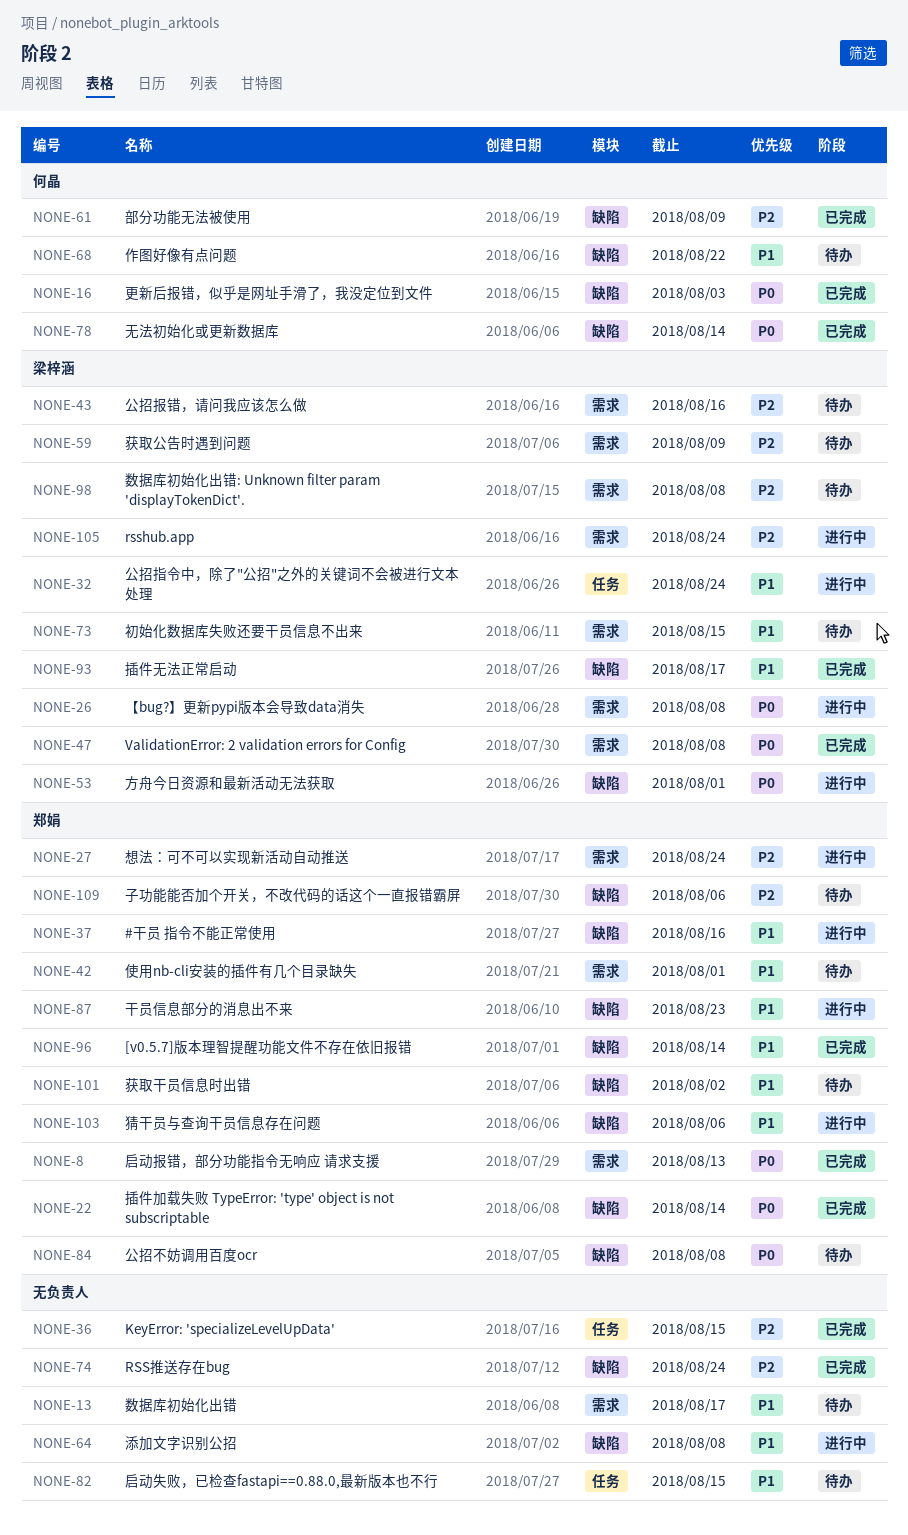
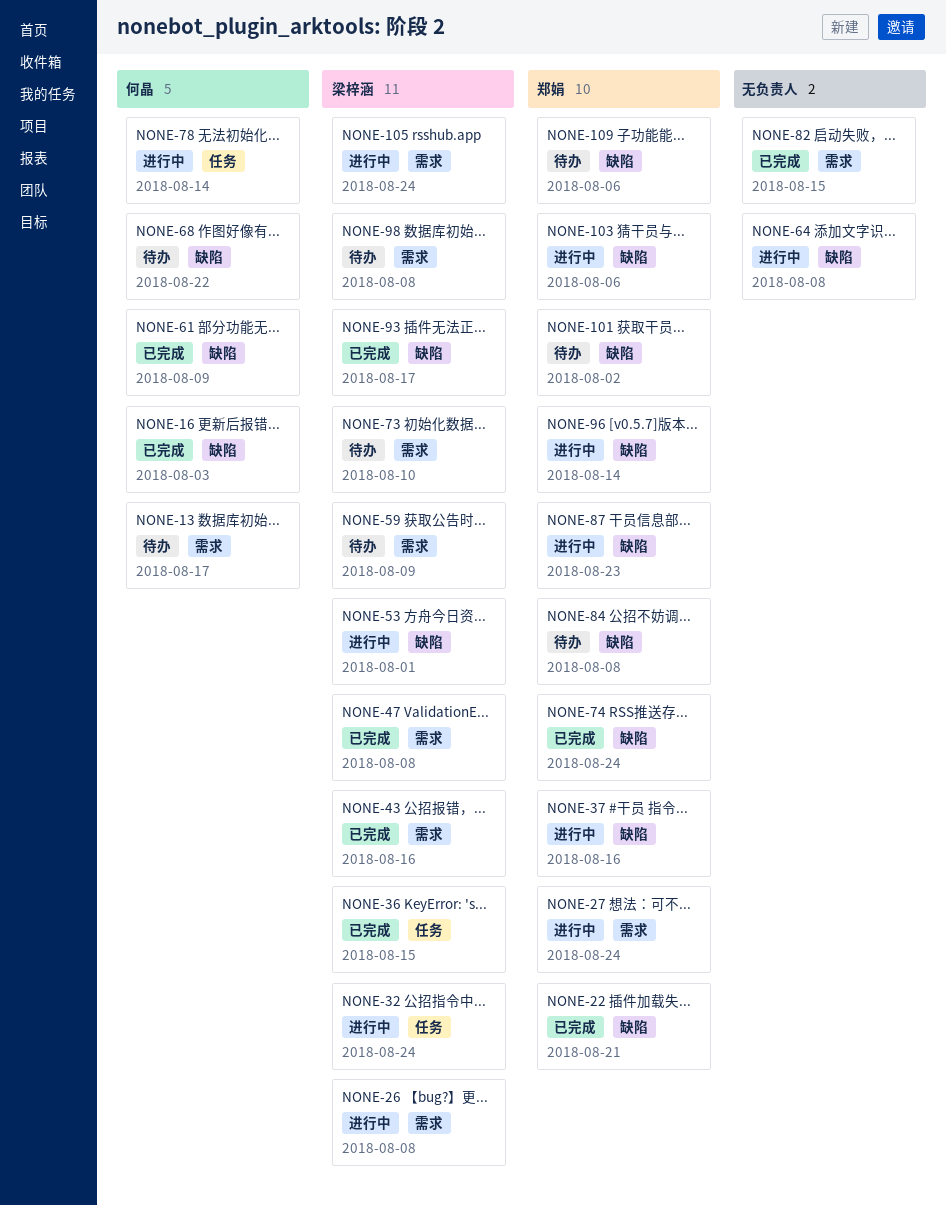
NONE-8: present -> none
NONE-13, owner: none -> 何晶
NONE-22, due: Aug 14 -> Aug 21
NONE-36, owner: none -> 梁梓涵
NONE-42: present -> none
NONE-43, status: 待办 -> 已完成
NONE-73, due: Aug 15 -> Aug 10
NONE-74, owner: none -> 郑娟
NONE-78, status: 已完成 -> 进行中
NONE-78, label: 缺陷 -> 任务
NONE-82, status: 待办 -> 已完成
NONE-82, label: 任务 -> 需求
NONE-96, status: 已完成 -> 进行中

